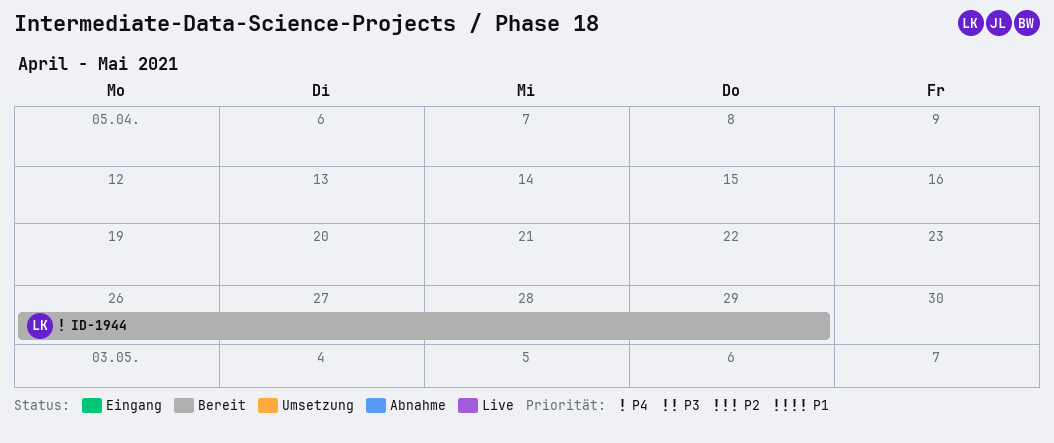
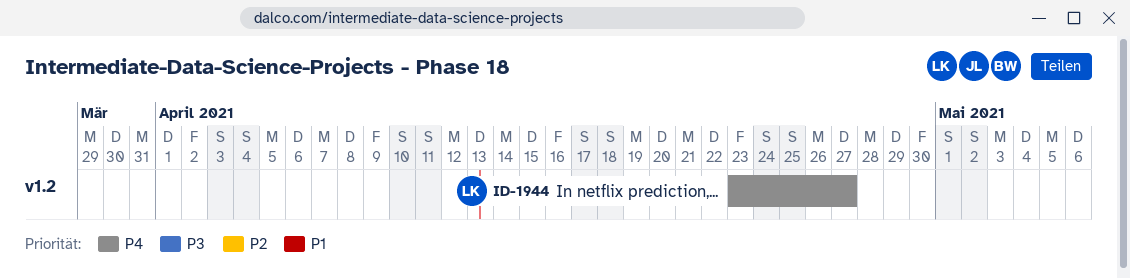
ID-1944, start: Apr 26 -> Apr 23
ID-1944, due: Apr 29 -> Apr 27

